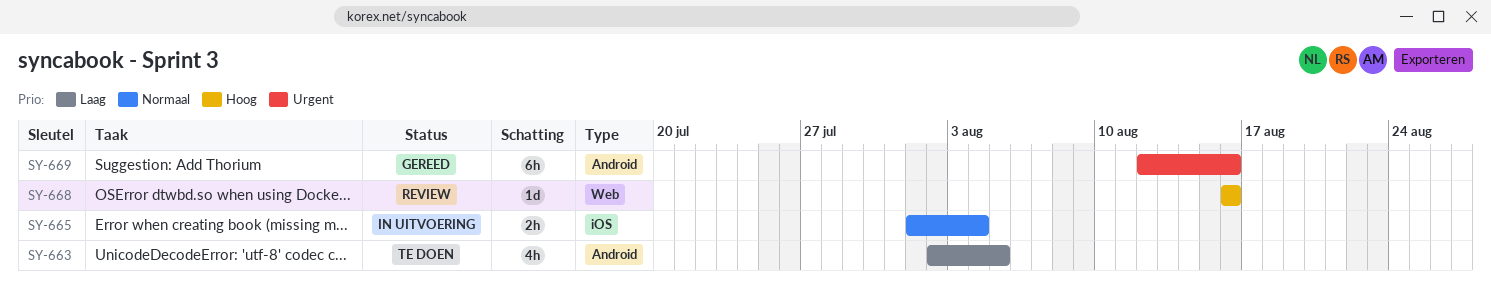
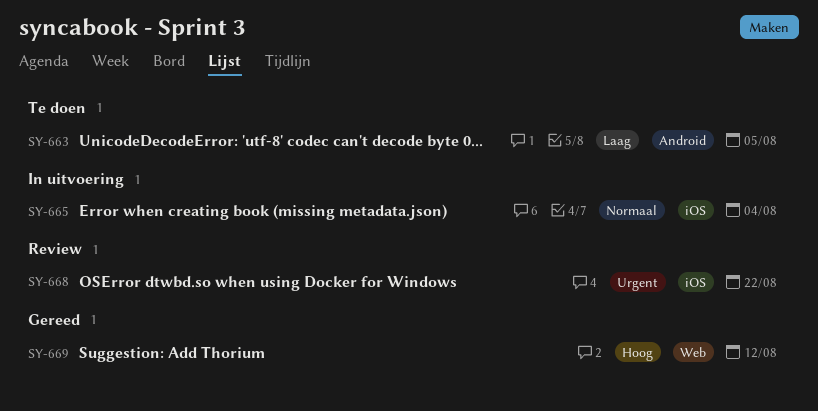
SY-668, priority: Hoog -> Urgent
SY-668, label: Web -> iOS
SY-668, due: Aug 16 -> Aug 22
SY-669, priority: Urgent -> Hoog
SY-669, label: Android -> Web
SY-669, due: Aug 16 -> Aug 12

